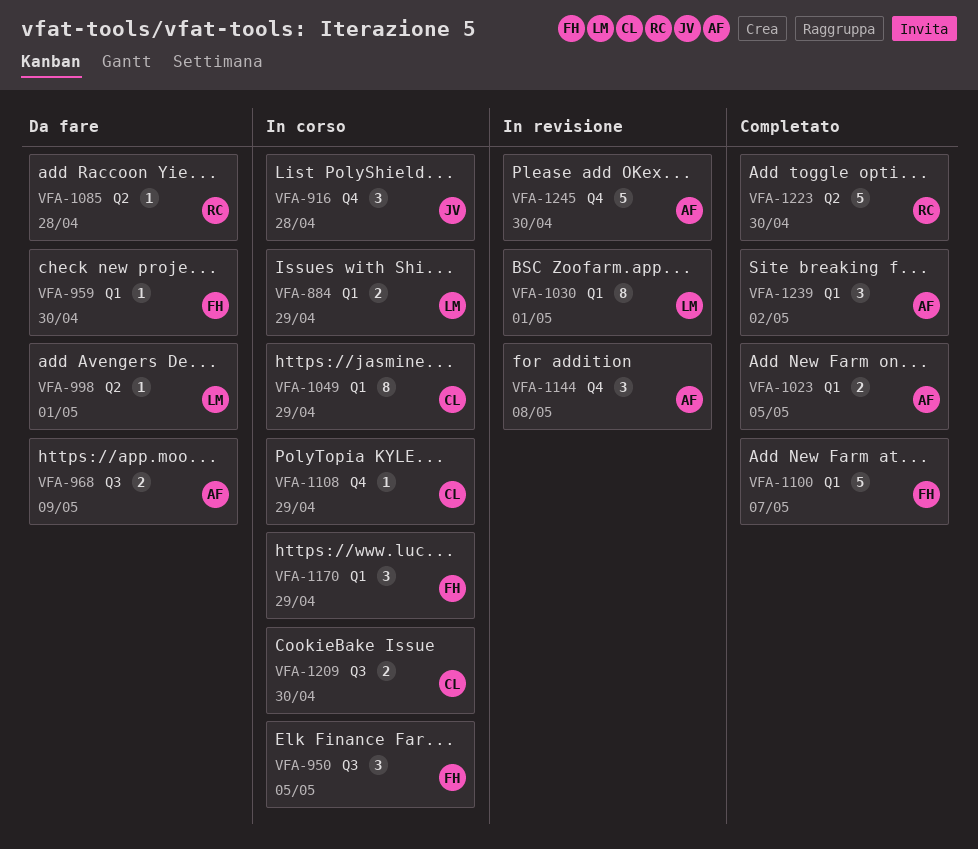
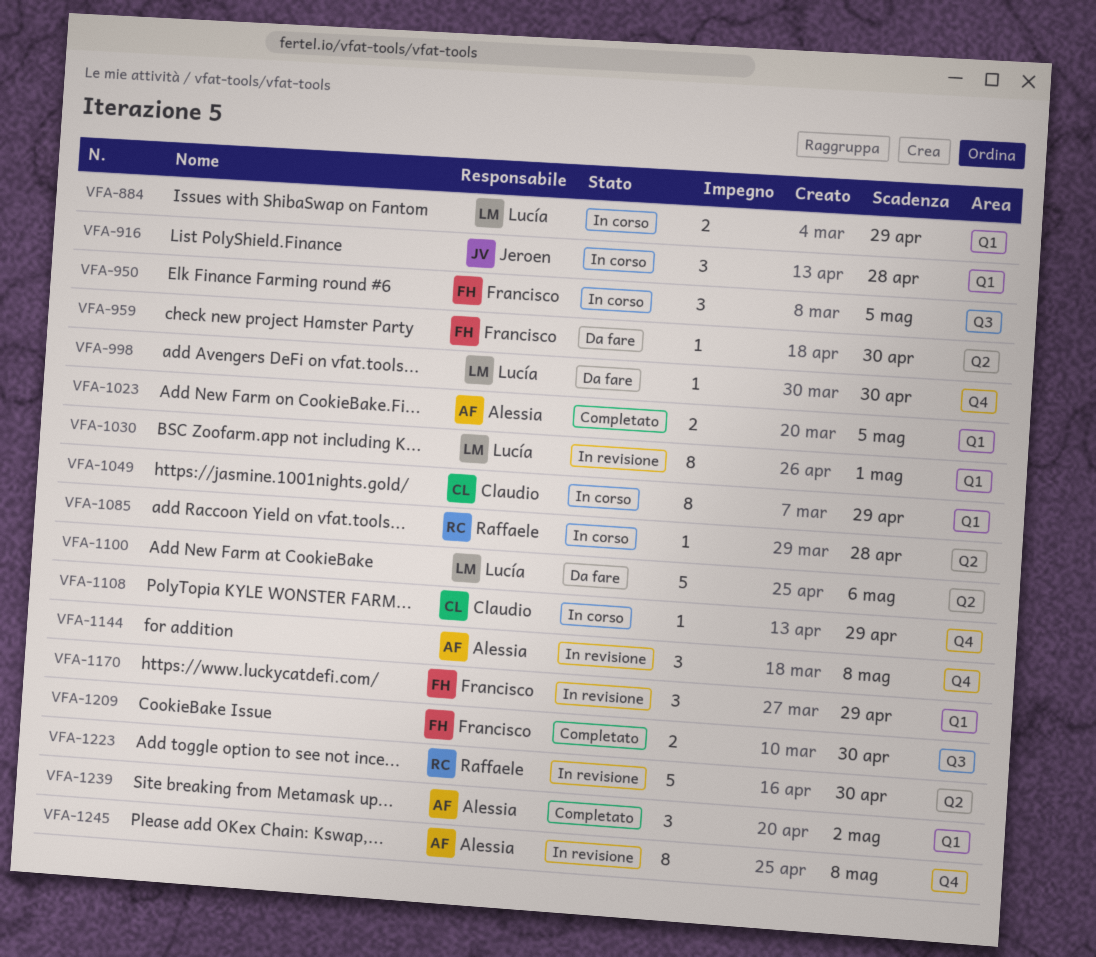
VFA-916, label: Q4 -> Q1
VFA-959, label: Q1 -> Q2
VFA-968: present -> none
VFA-998, label: Q2 -> Q4
VFA-998, due: May 1 -> Apr 30
VFA-1085, status: Da fare -> In corso
VFA-1100, status: Completato -> Da fare
VFA-1100, owner: Francisco -> Lucía
VFA-1100, label: Q1 -> Q2
VFA-1100, due: May 7 -> May 6
VFA-1170, status: In corso -> In revisione
VFA-1209, status: In corso -> Completato
VFA-1209, owner: Claudio -> Francisco
VFA-1223, status: Completato -> In revisione
VFA-1245, estimate: 5 -> 8
VFA-1245, due: Apr 30 -> May 8

